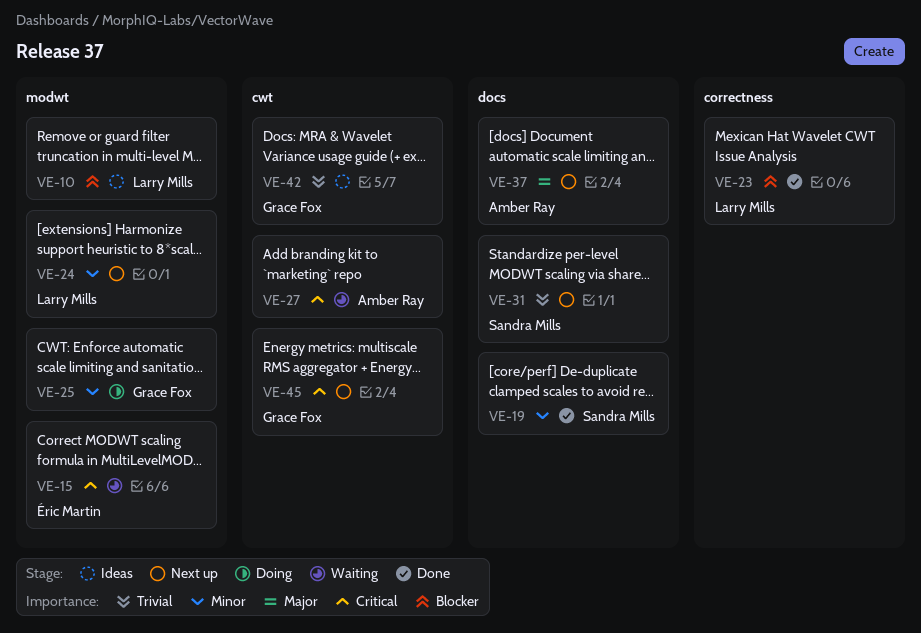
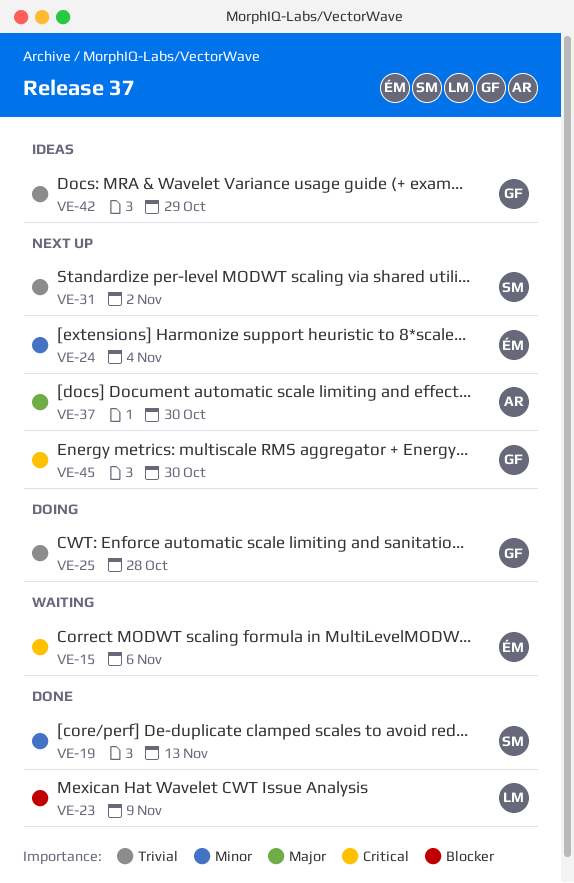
VE-10: present -> none
VE-24, owner: Larry Mills -> Éric Martin
VE-25, priority: Minor -> Trivial
VE-27: present -> none

